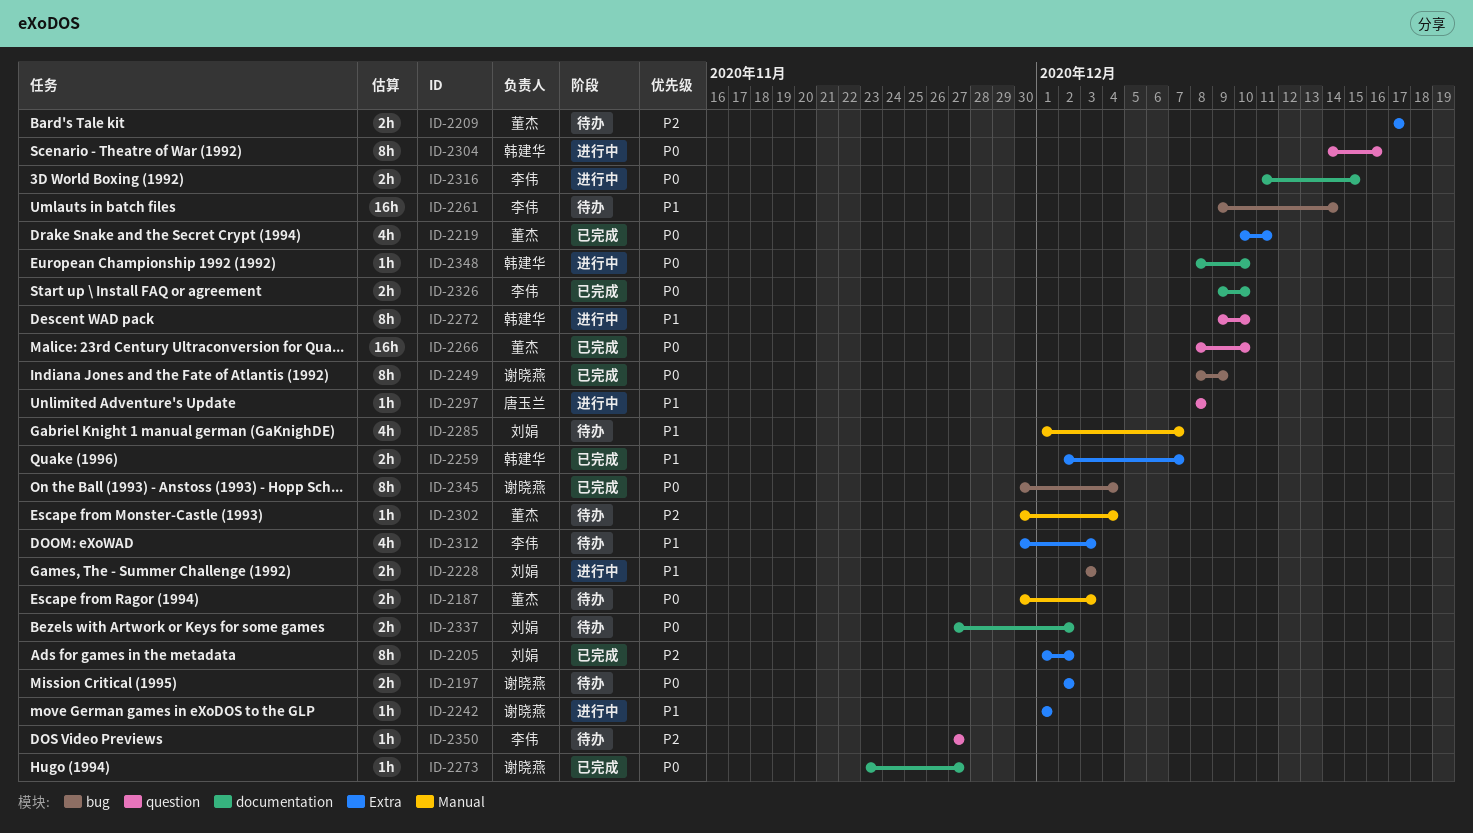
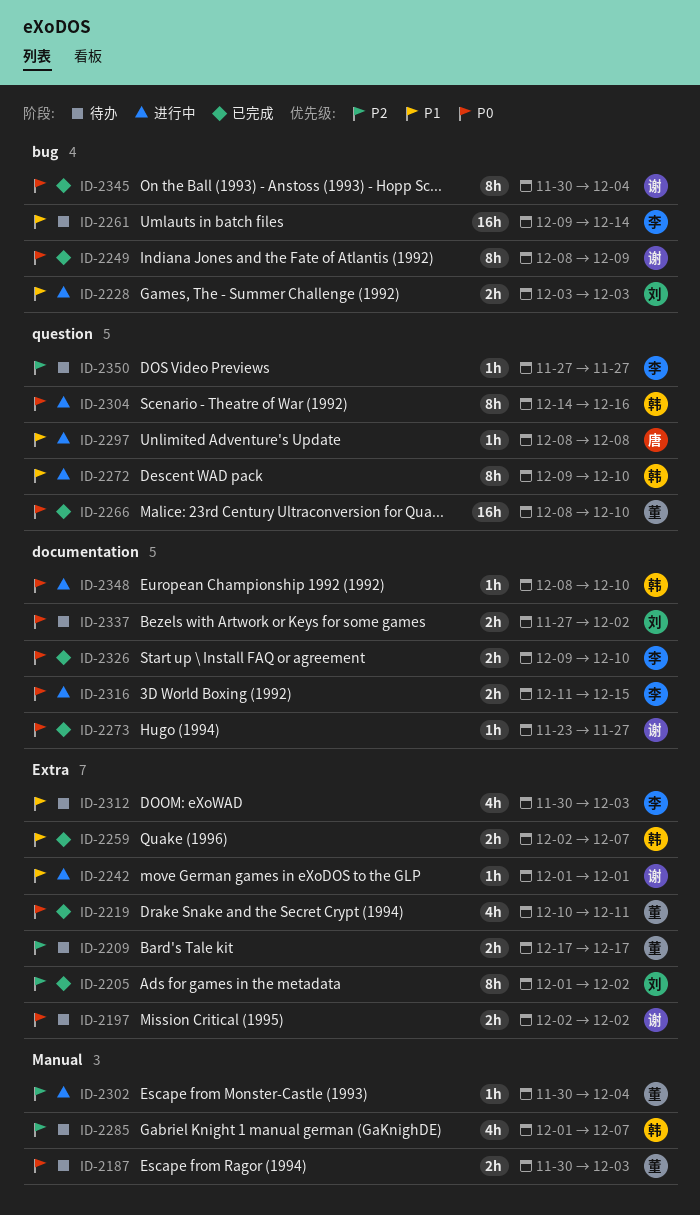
ID-2285, owner: 刘娟 -> 韩建华
ID-2285, priority: P1 -> P2
ID-2302, status: 待办 -> 进行中

